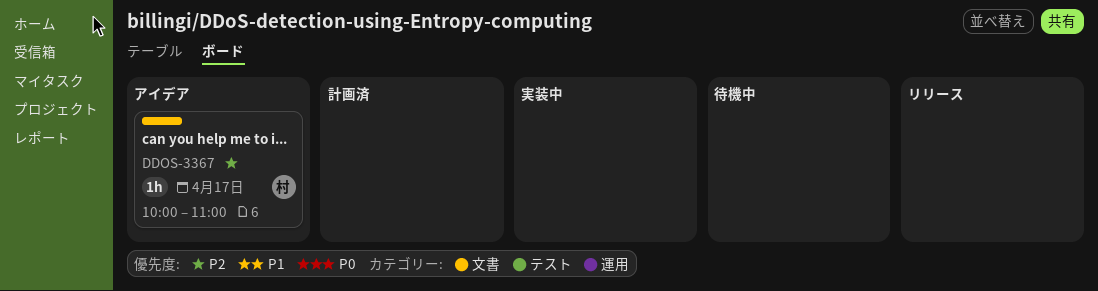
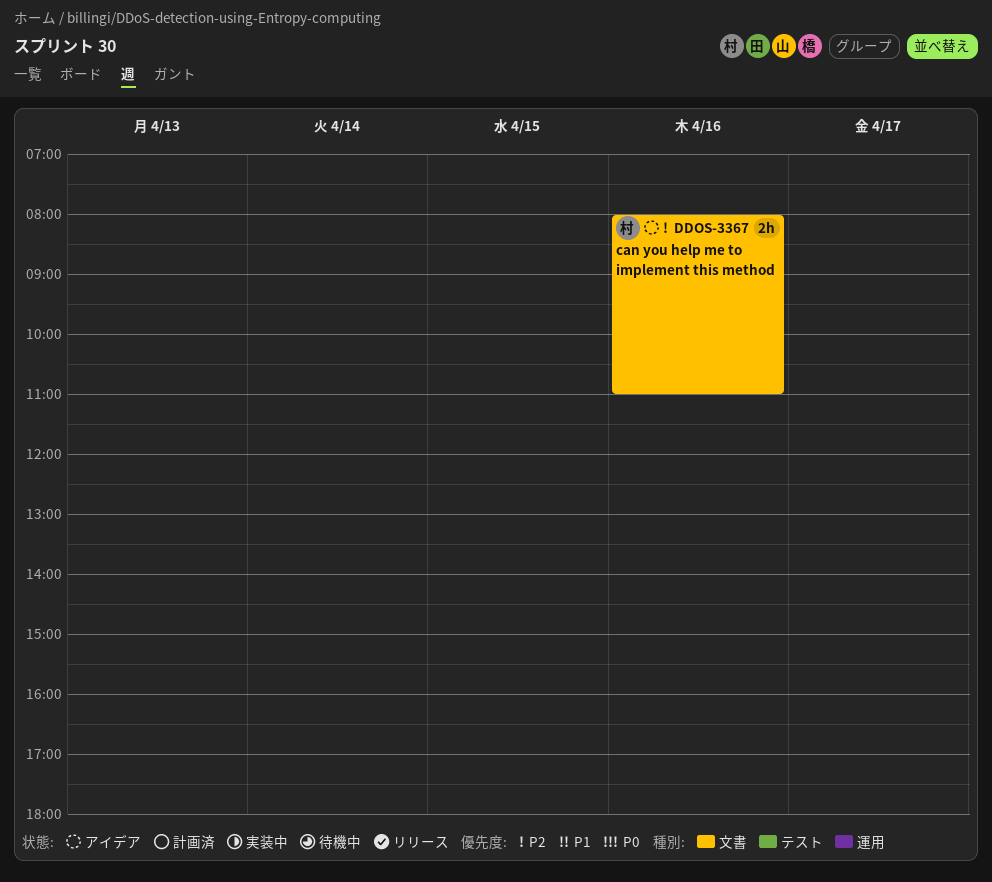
DDOS-3367, estimate: 1h -> 2h
DDOS-3367, day: Apr 17 -> Apr 16
DDOS-3367, begins: 10:00 -> 08:00

